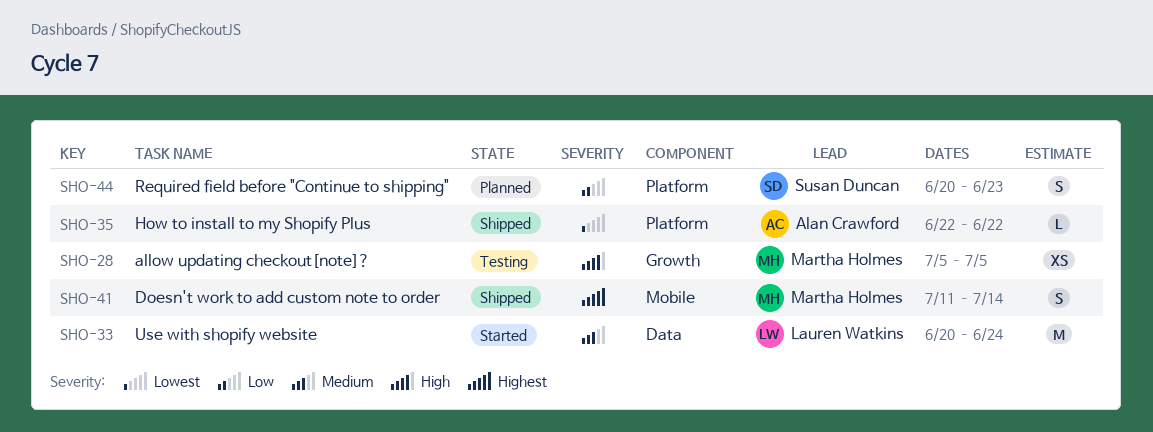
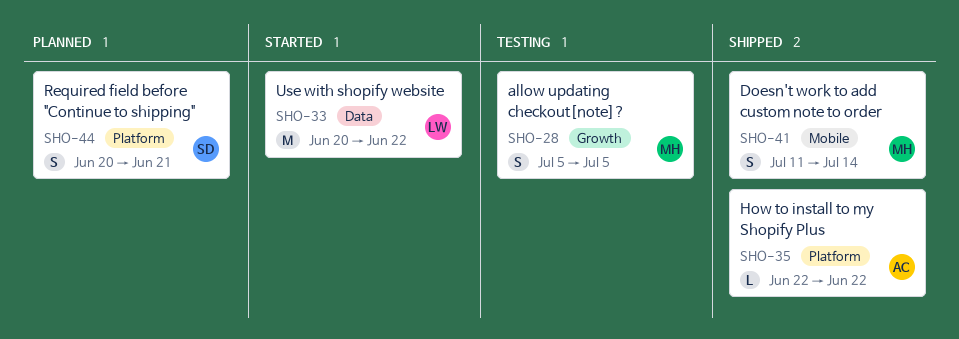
SHO-28, estimate: XS -> S
SHO-33, due: Jun 24 -> Jun 22
SHO-44, due: Jun 23 -> Jun 21

